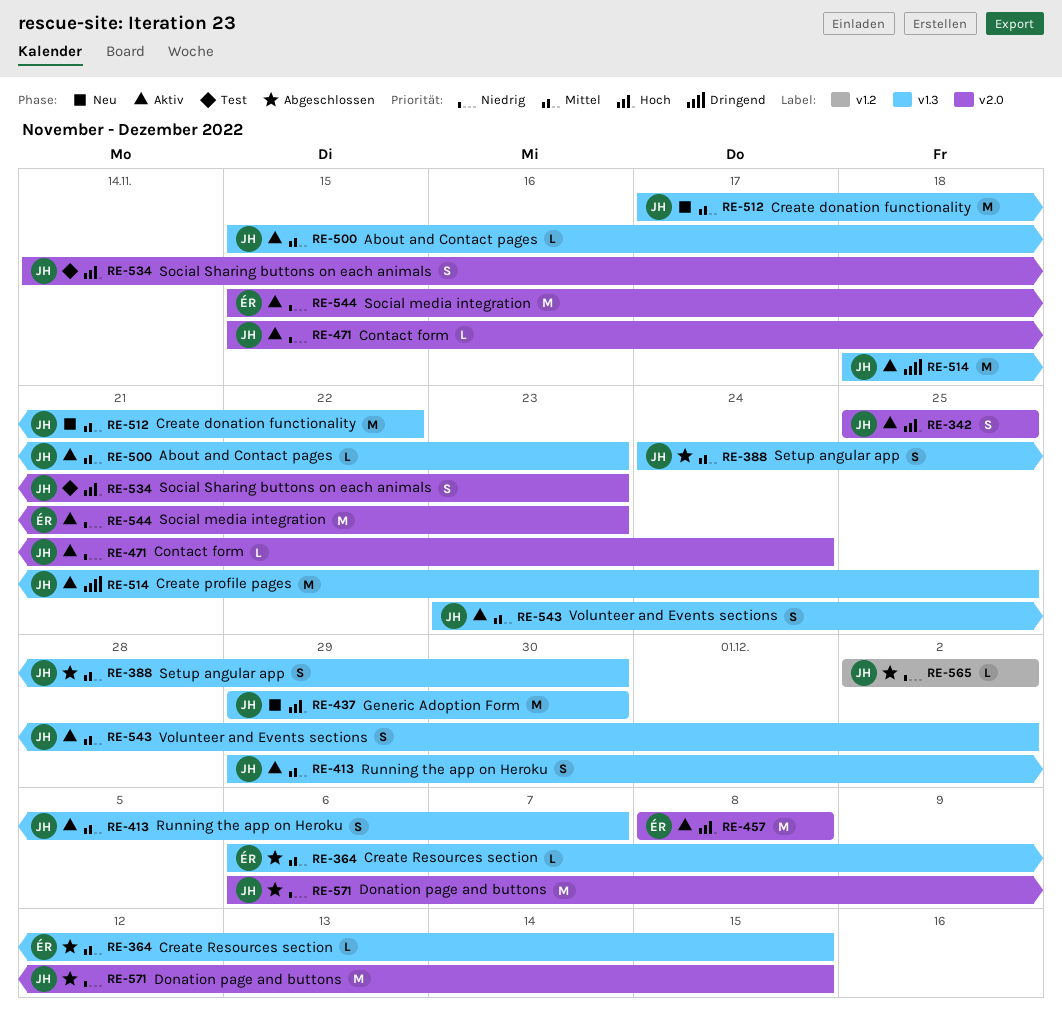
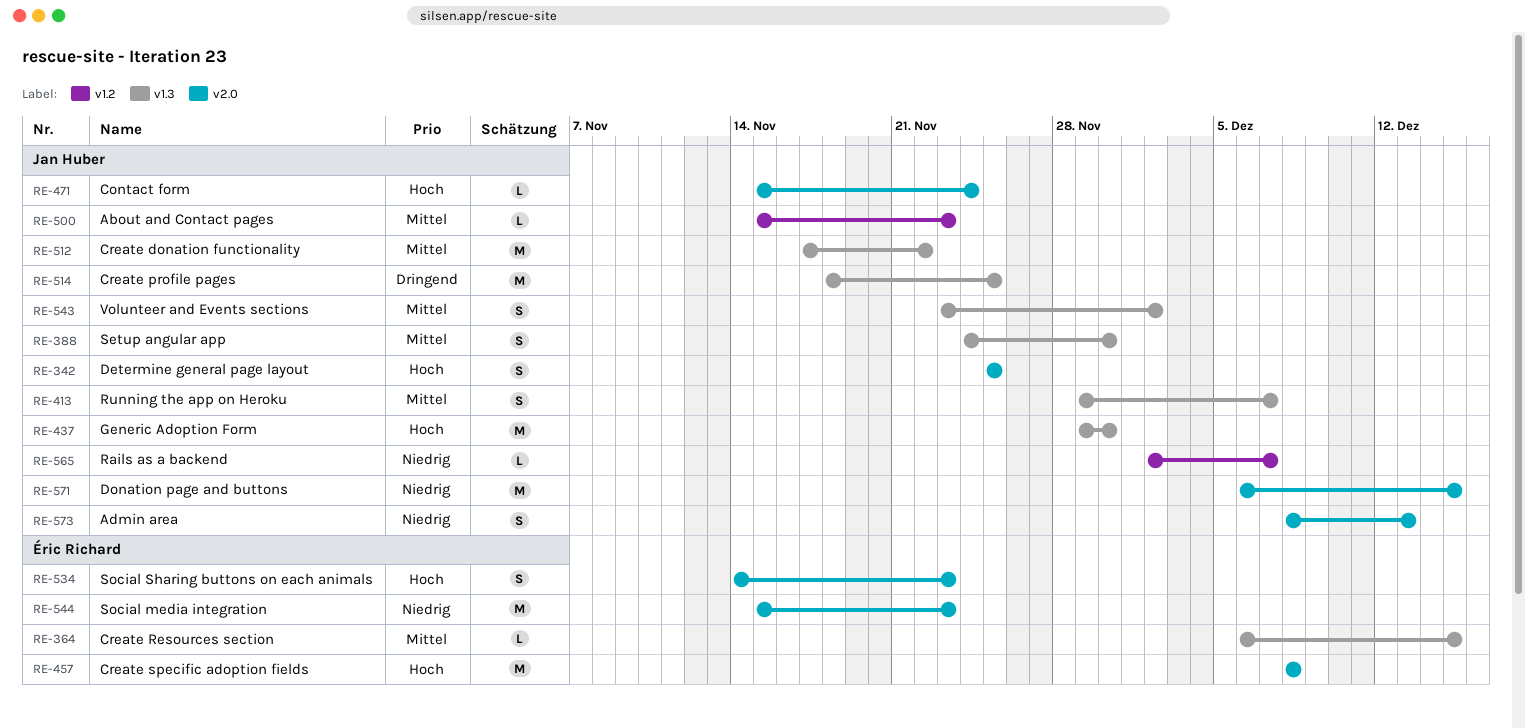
RE-471, priority: Niedrig -> Hoch
RE-500, label: v1.3 -> v1.2
RE-534, owner: Jan Huber -> Éric Richard
RE-565, due: Dec 2 -> Dec 7
RE-573: none -> present

